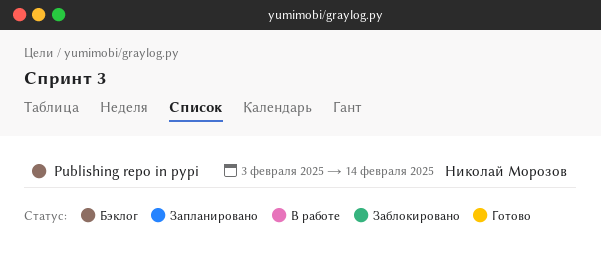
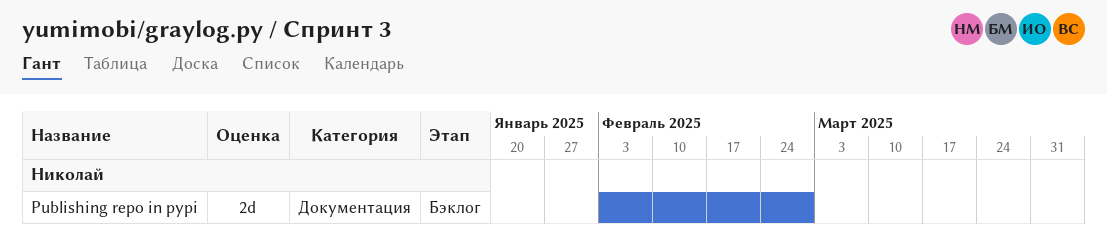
Publishing repo in pypi, due: Feb 14 -> Feb 28

